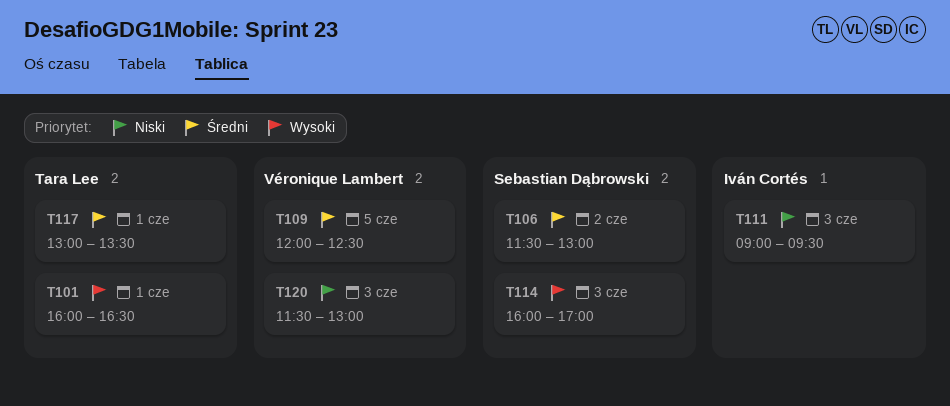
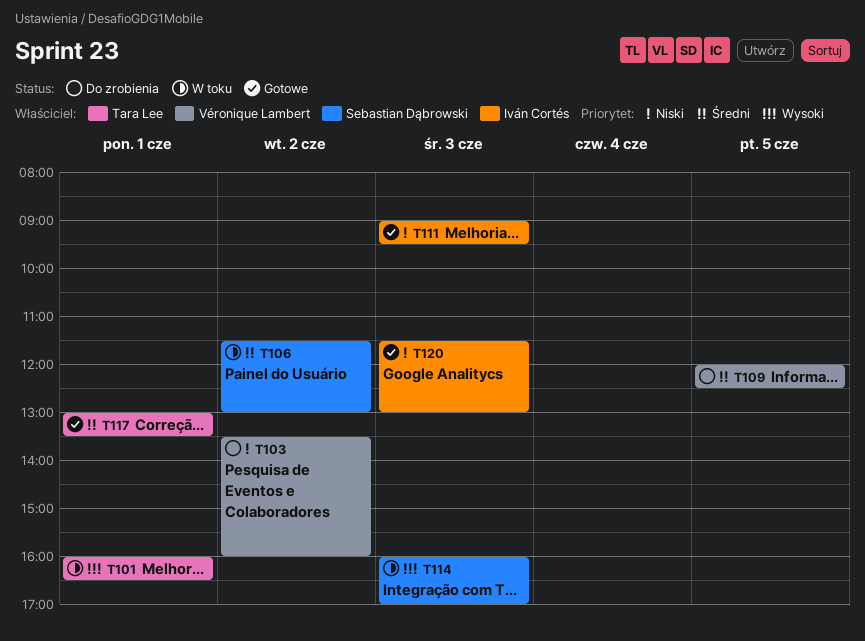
T103: none -> present
T120, owner: Véronique Lambert -> Iván Cortés

